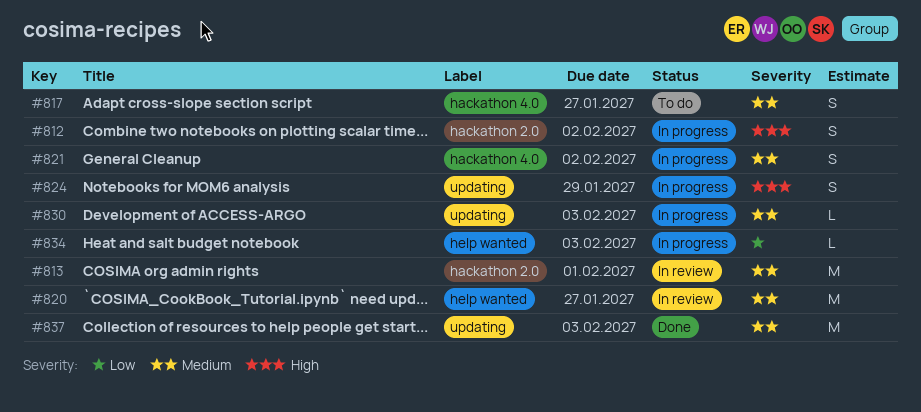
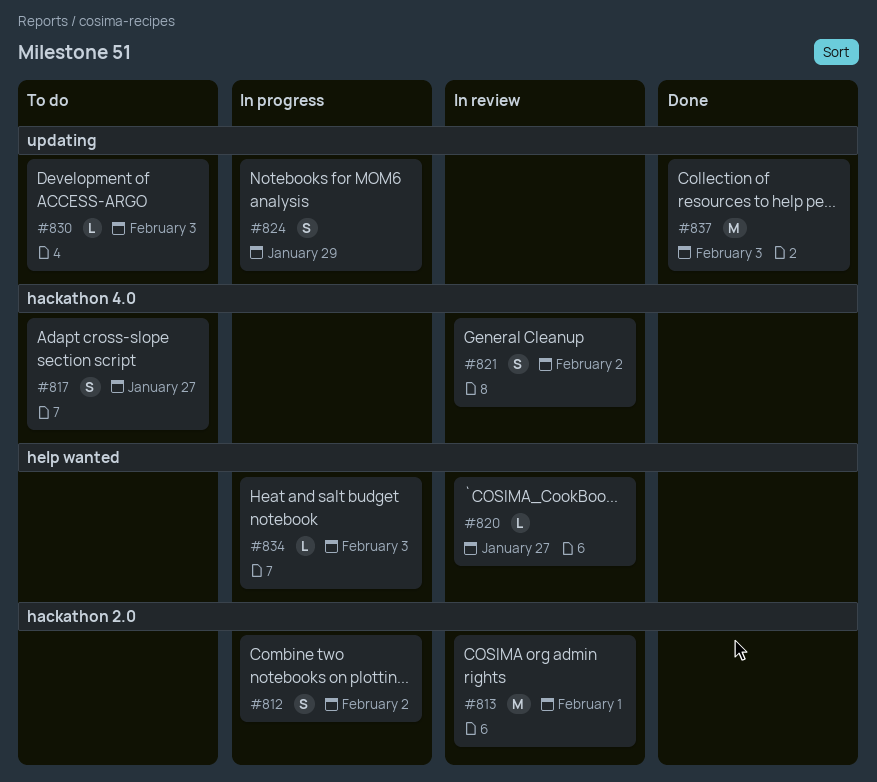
#820, estimate: M -> L
#821, status: In progress -> In review
#830, status: In progress -> To do

